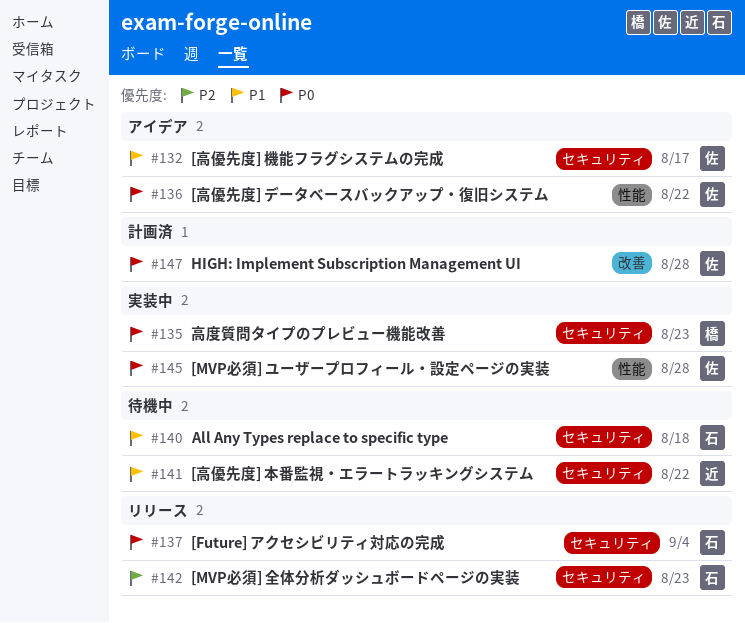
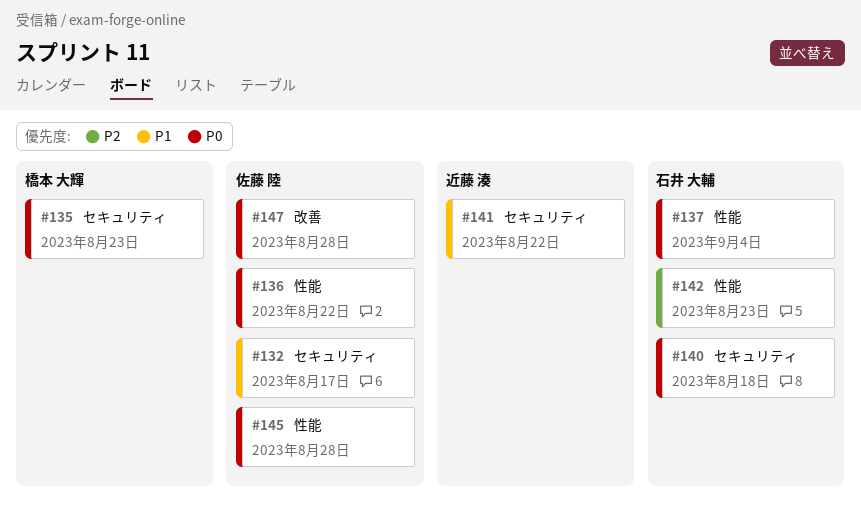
#137, label: セキュリティ -> 性能
#140, priority: P1 -> P0
#142, label: セキュリティ -> 性能

